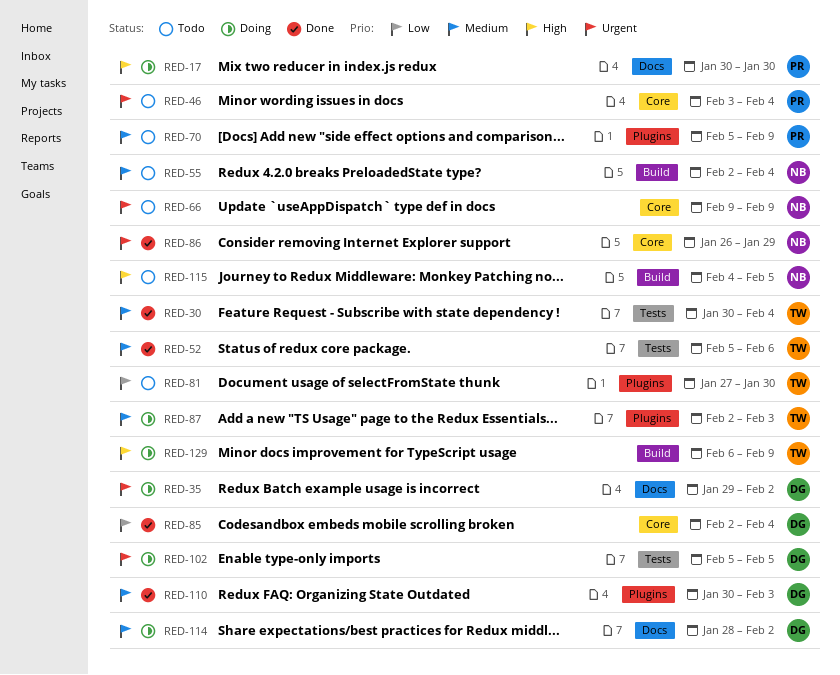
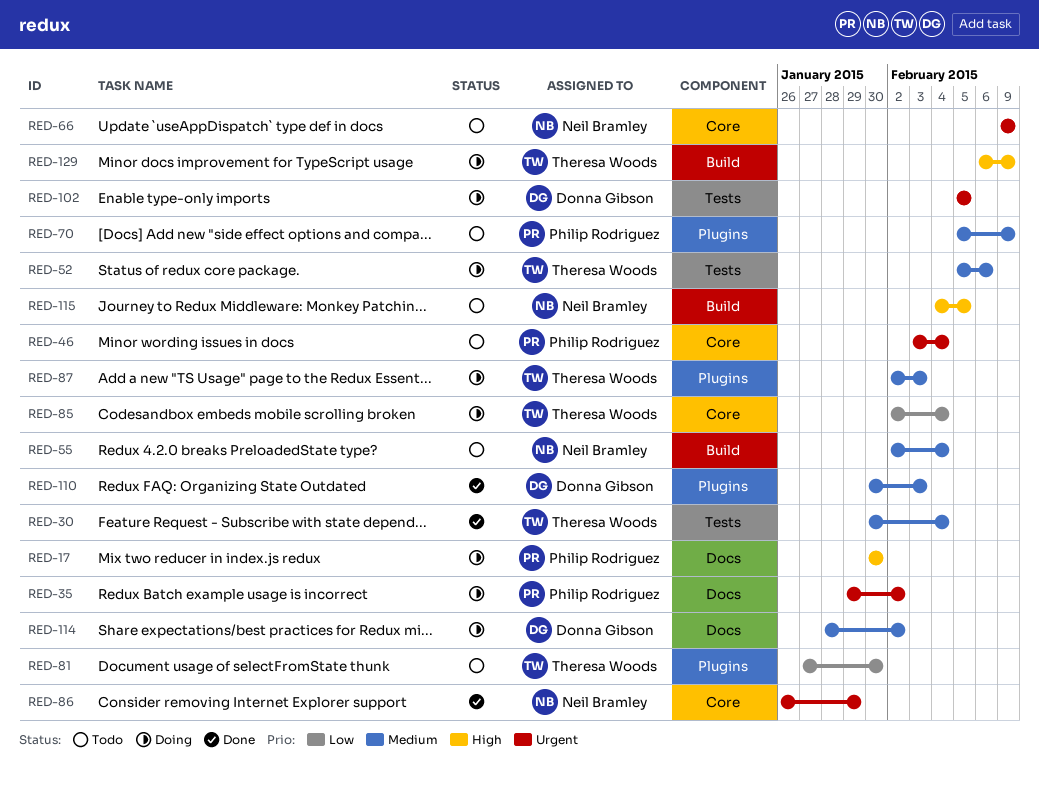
RED-35, owner: Donna Gibson -> Philip Rodriguez
RED-52, status: Done -> Doing
RED-85, status: Done -> Doing
RED-85, owner: Donna Gibson -> Theresa Woods

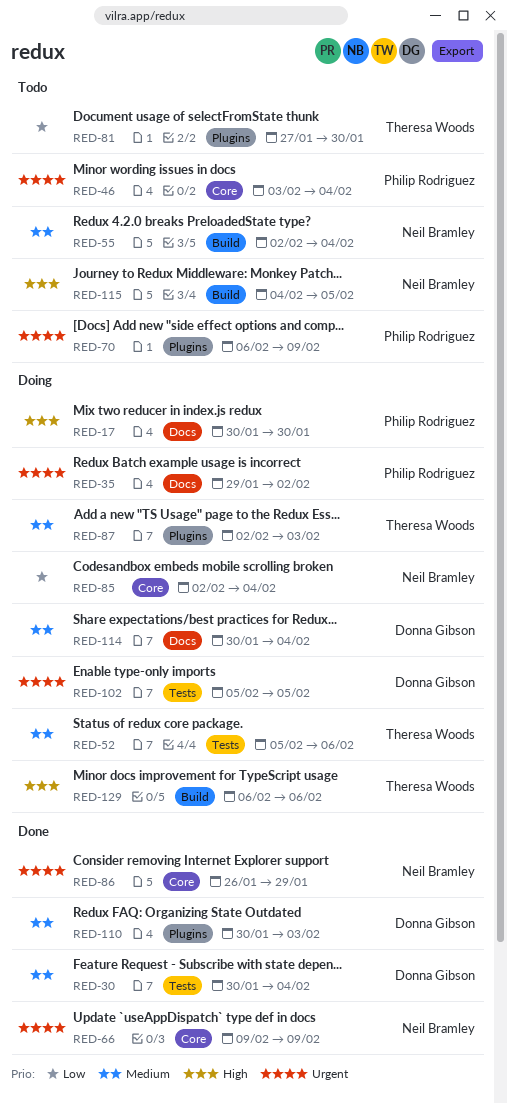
RED-30, owner: Theresa Woods -> Donna Gibson
RED-66, status: Todo -> Done
RED-70, priority: Medium -> Urgent
RED-70, start: Feb 5 -> Feb 6
RED-85, owner: Theresa Woods -> Neil Bramley
RED-114, start: Jan 28 -> Jan 30
RED-114, due: Feb 2 -> Feb 4
RED-129, due: Feb 9 -> Feb 6

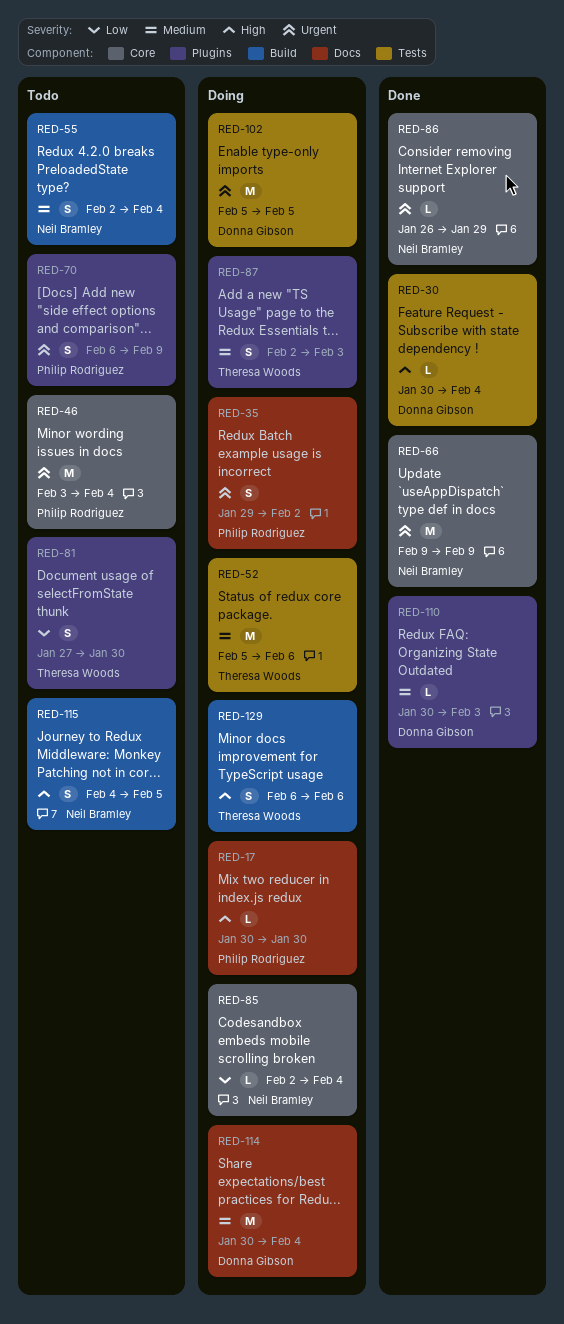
RED-30, priority: Medium -> High

